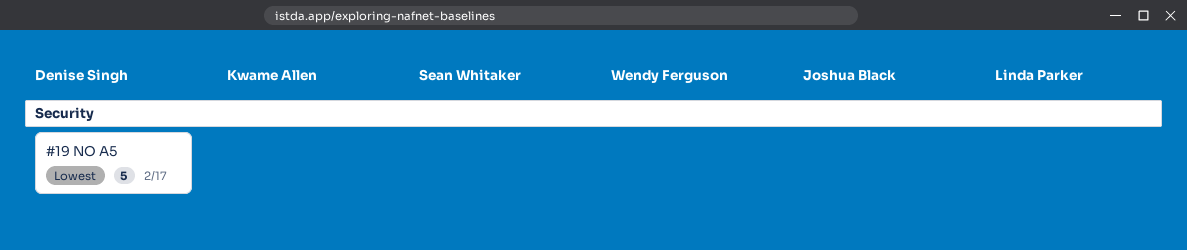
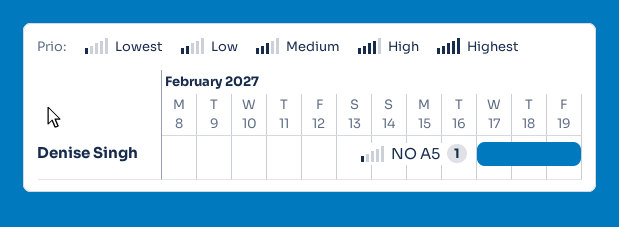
NO A5, estimate: 5 -> 1
NO A5, due: Feb 17 -> Feb 19

